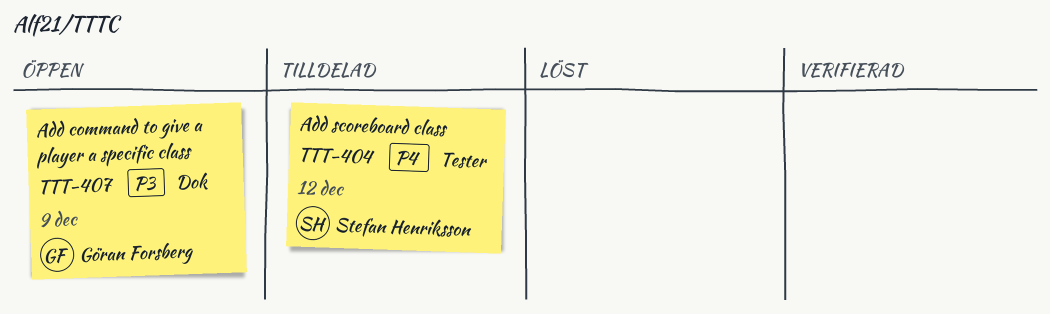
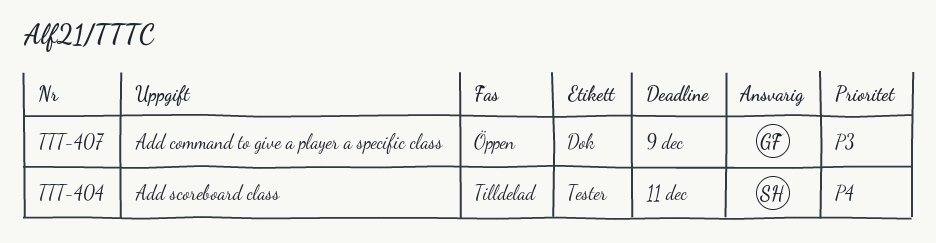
TTT-404, due: Dec 12 -> Dec 11

